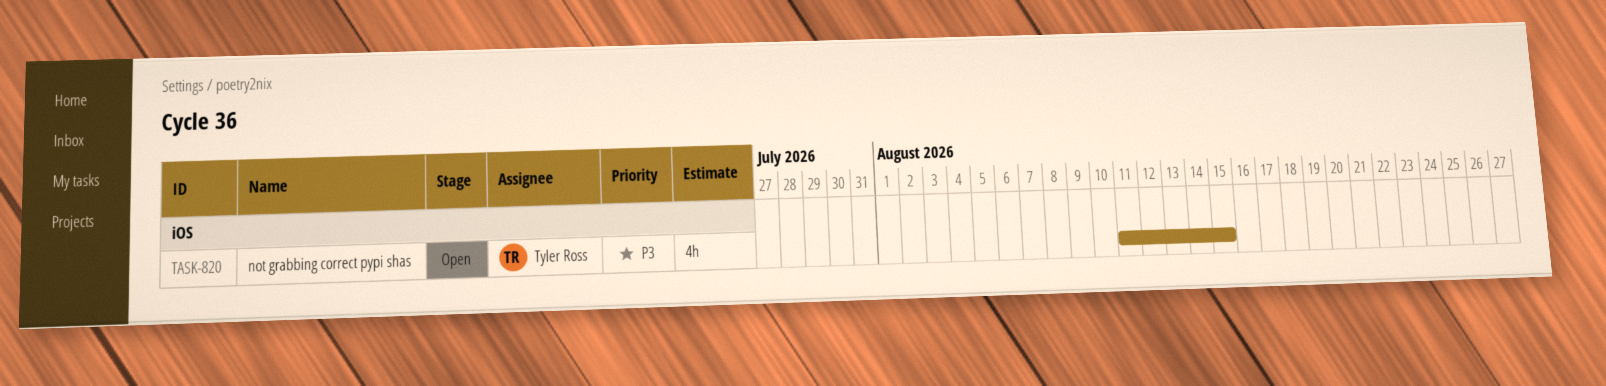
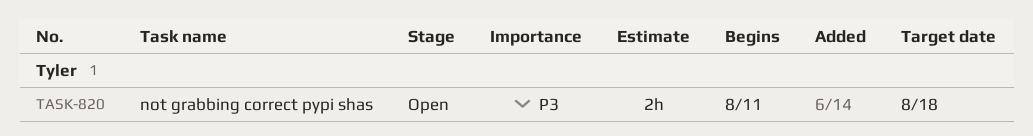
TASK-820, estimate: 4h -> 2h
TASK-820, due: Aug 15 -> Aug 18

